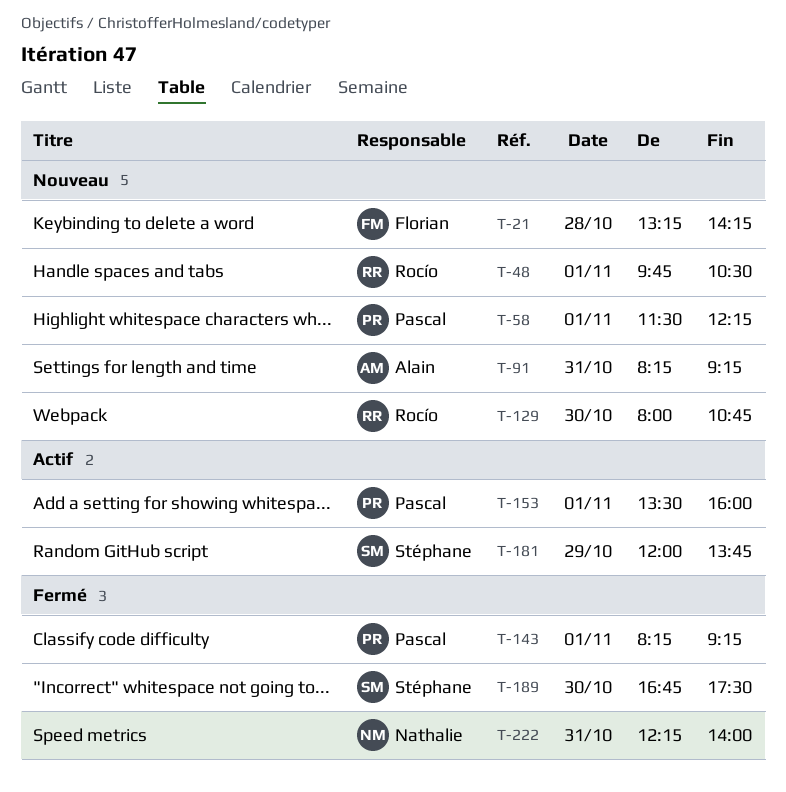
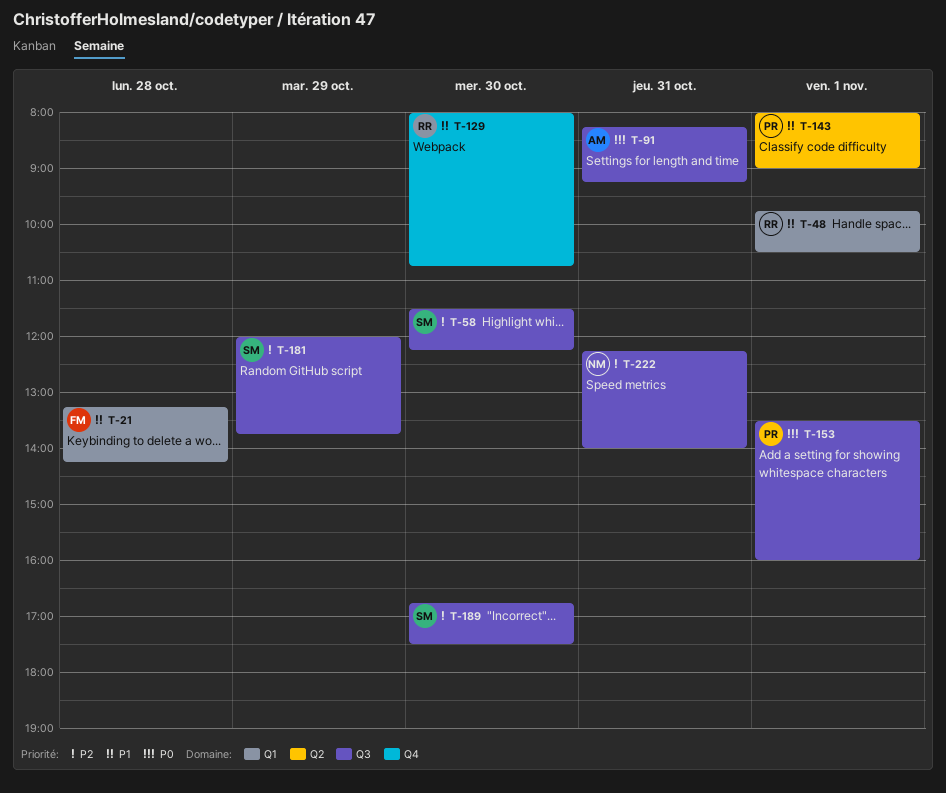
T-58, owner: Pascal -> Stéphane
T-58, day: Nov 1 -> Oct 30
T-143, begins: 08:15 -> 08:00
T-143, ends: 09:15 -> 09:00

